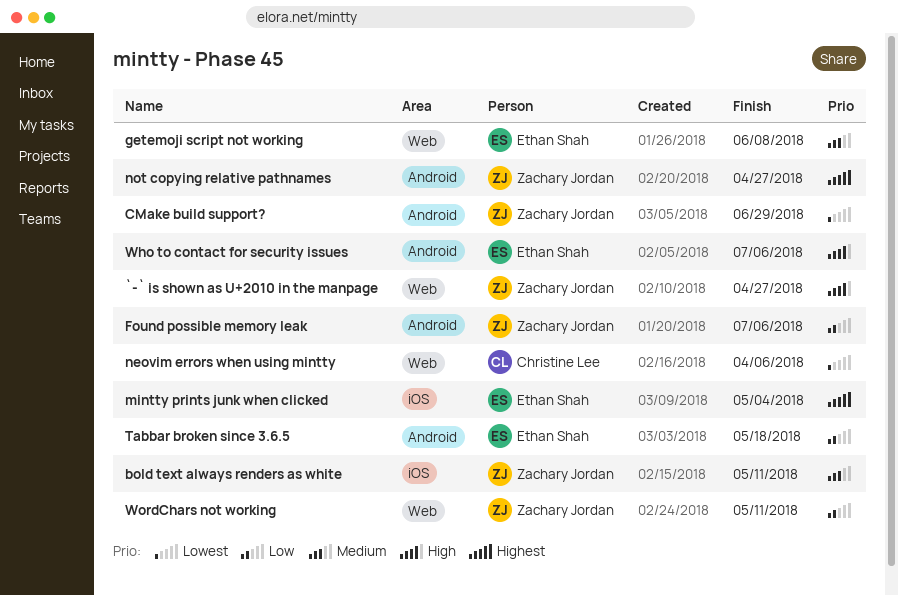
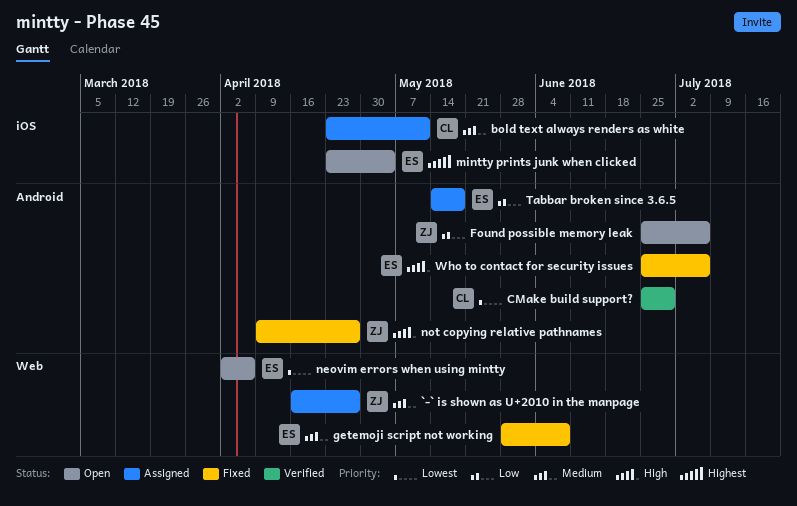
`-` is shown as U+2010 in the manpage, priority: High -> Medium
bold text always renders as white, owner: Zachary Jordan -> Christine Lee
CMake build support?, owner: Zachary Jordan -> Christine Lee
neovim errors when using mintty, owner: Christine Lee -> Ethan Shah
not copying relative pathnames, priority: Highest -> High
WordChars not working: present -> none

